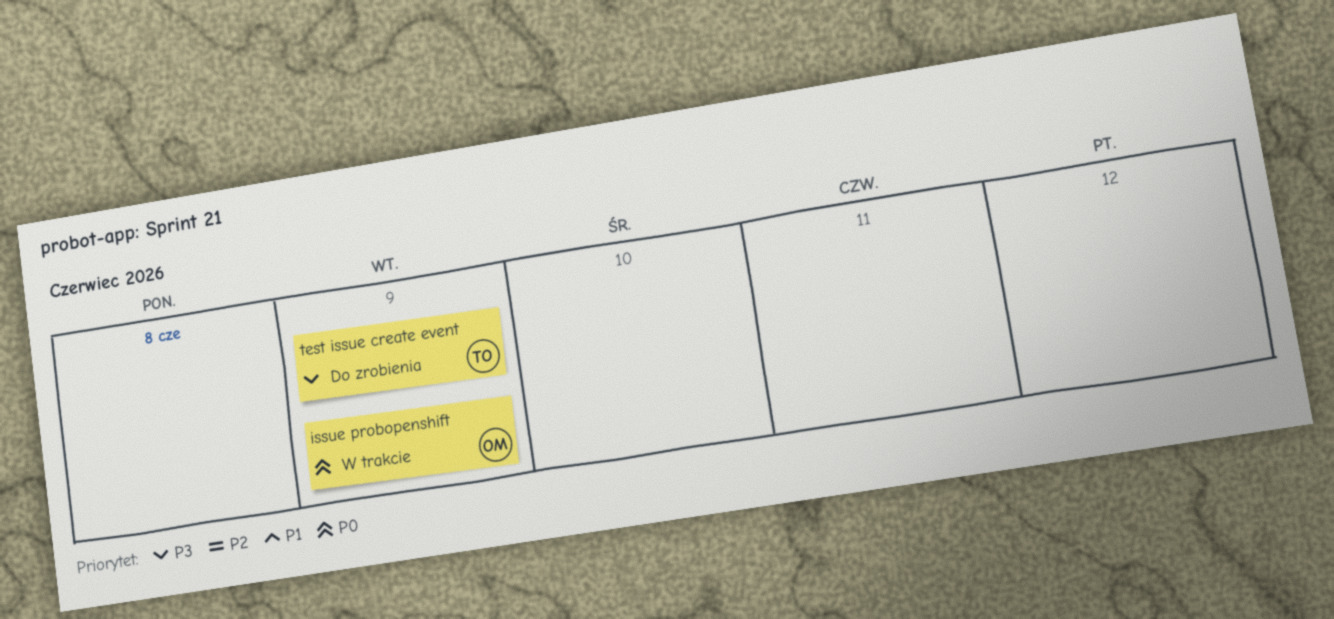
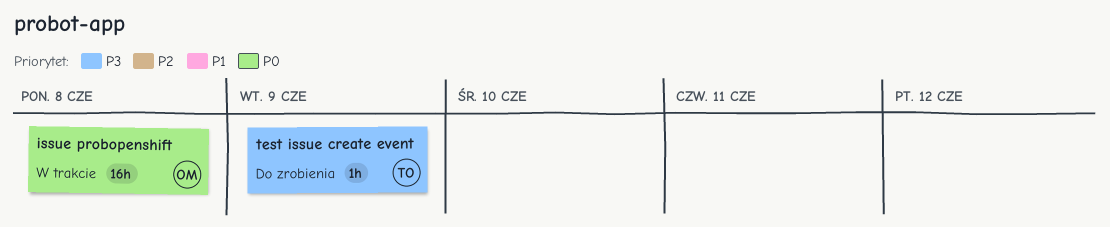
issue probopenshift, due: Jun 9 -> Jun 8

